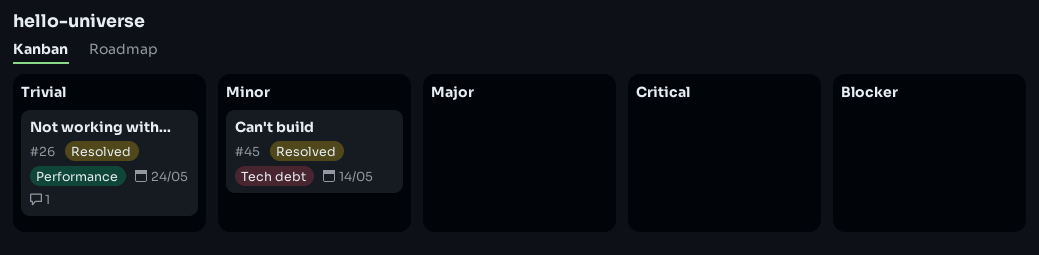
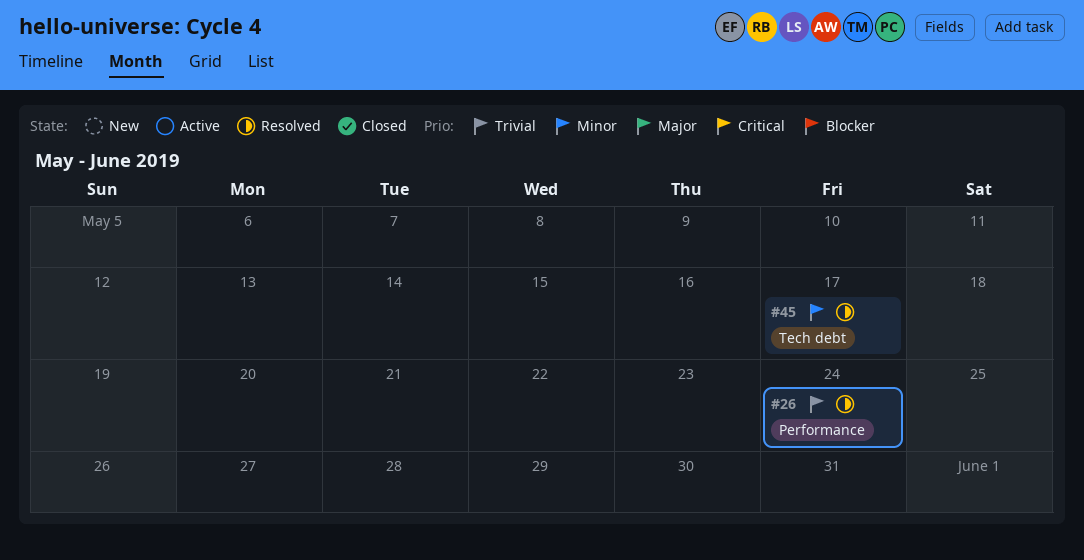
#45, due: May 14 -> May 17

